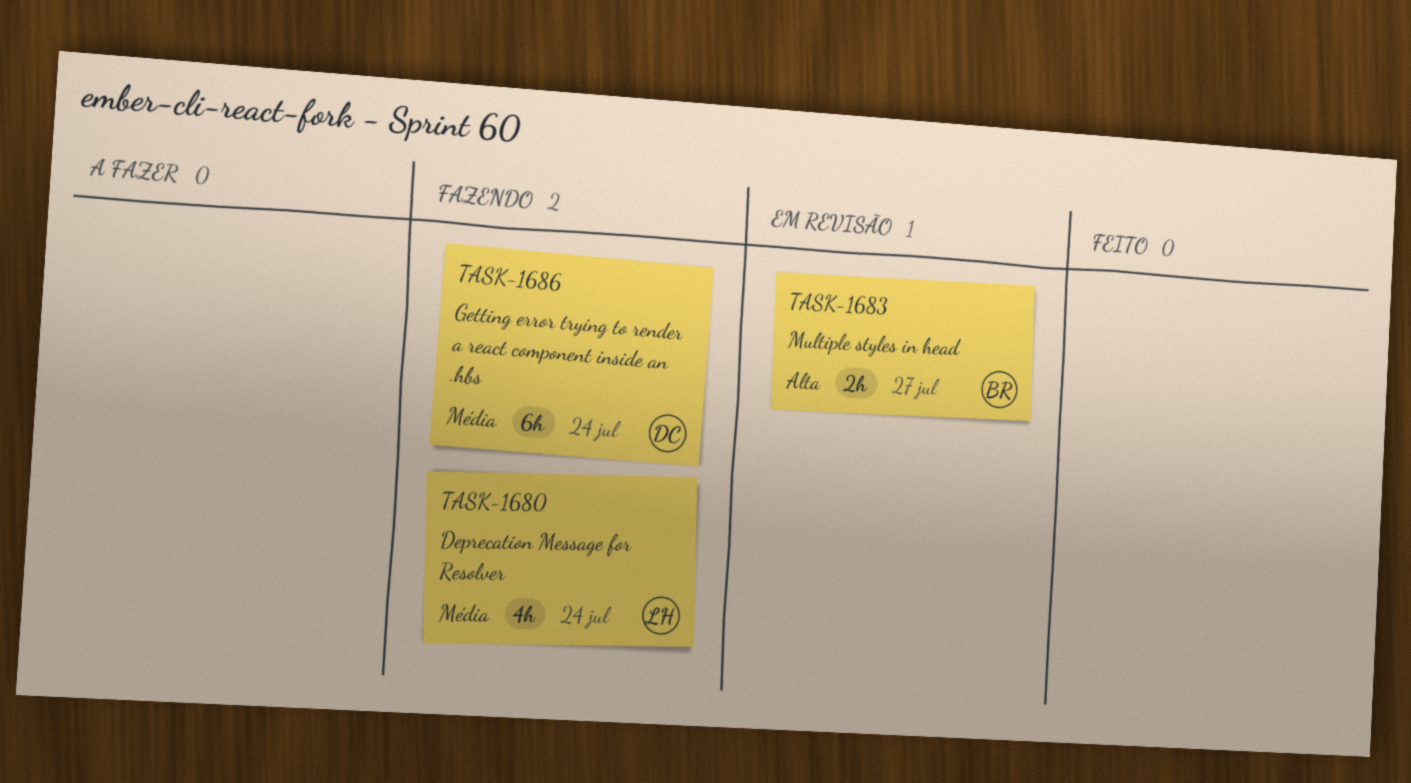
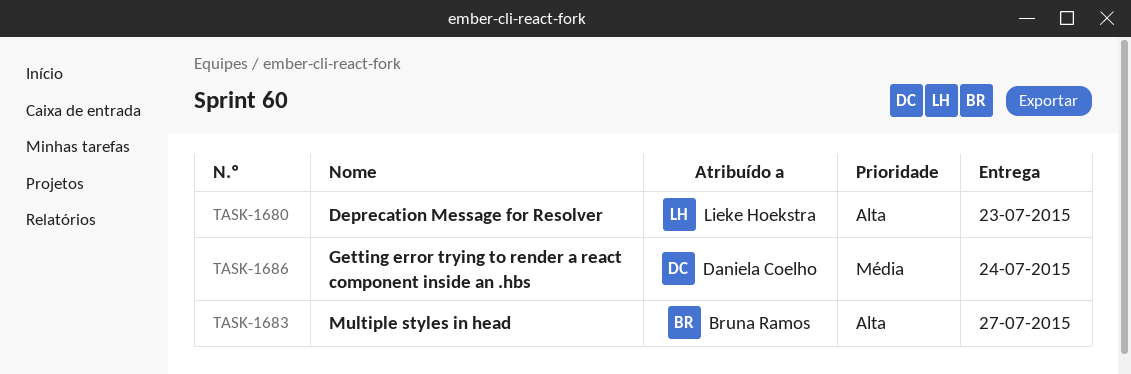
TASK-1680, priority: Média -> Alta
TASK-1680, due: Jul 24 -> Jul 23

